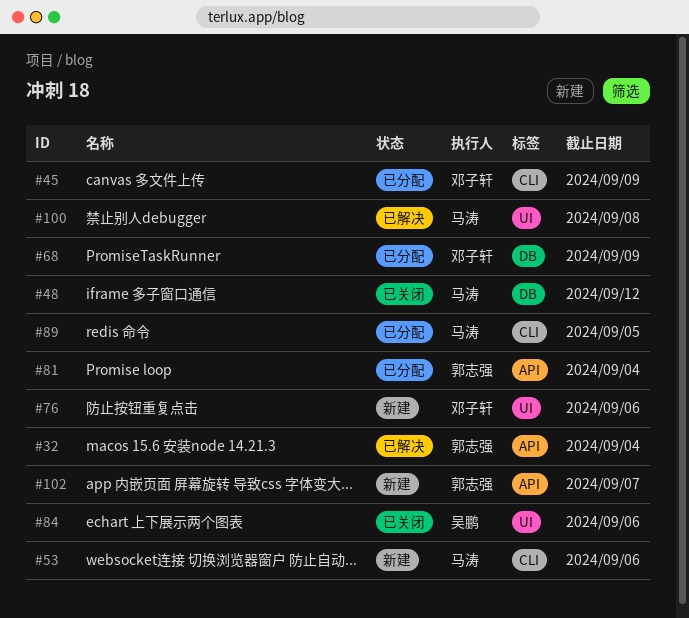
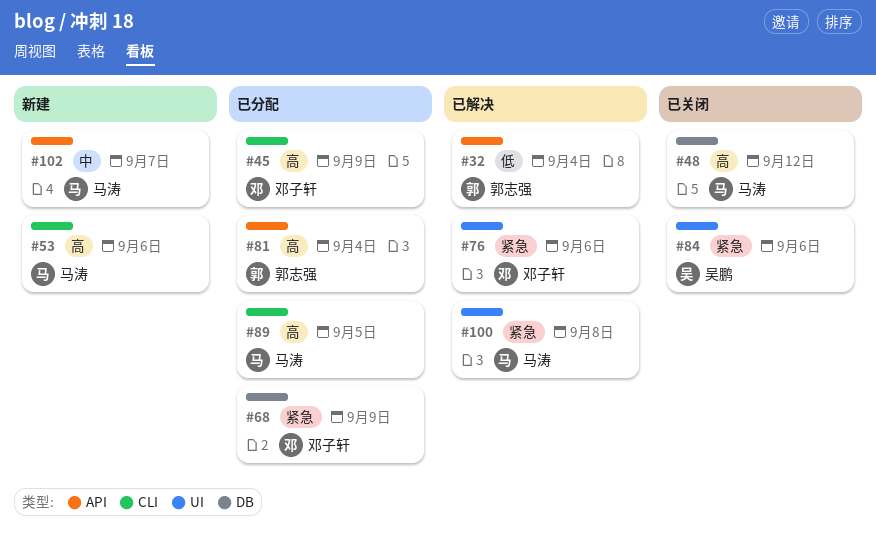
#76, status: 新建 -> 已解决
#102, owner: 郭志强 -> 马涛

